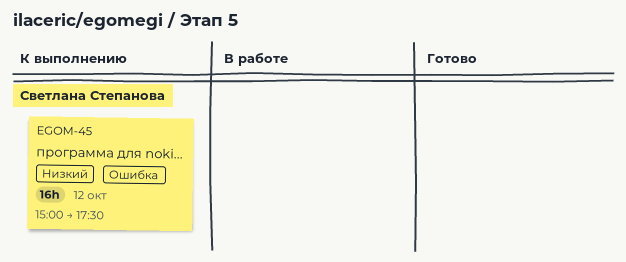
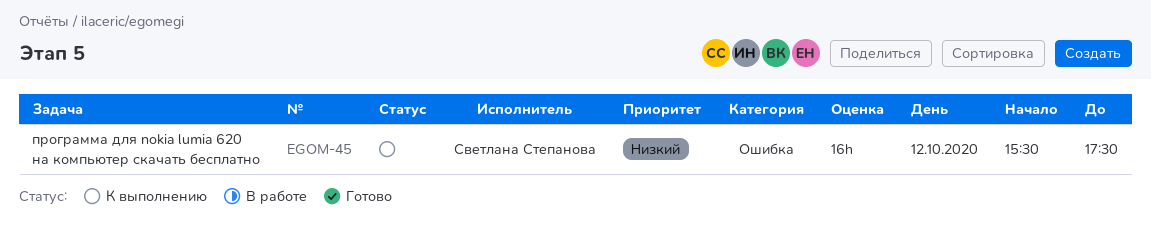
EGOM-45, begins: 15:00 -> 15:30

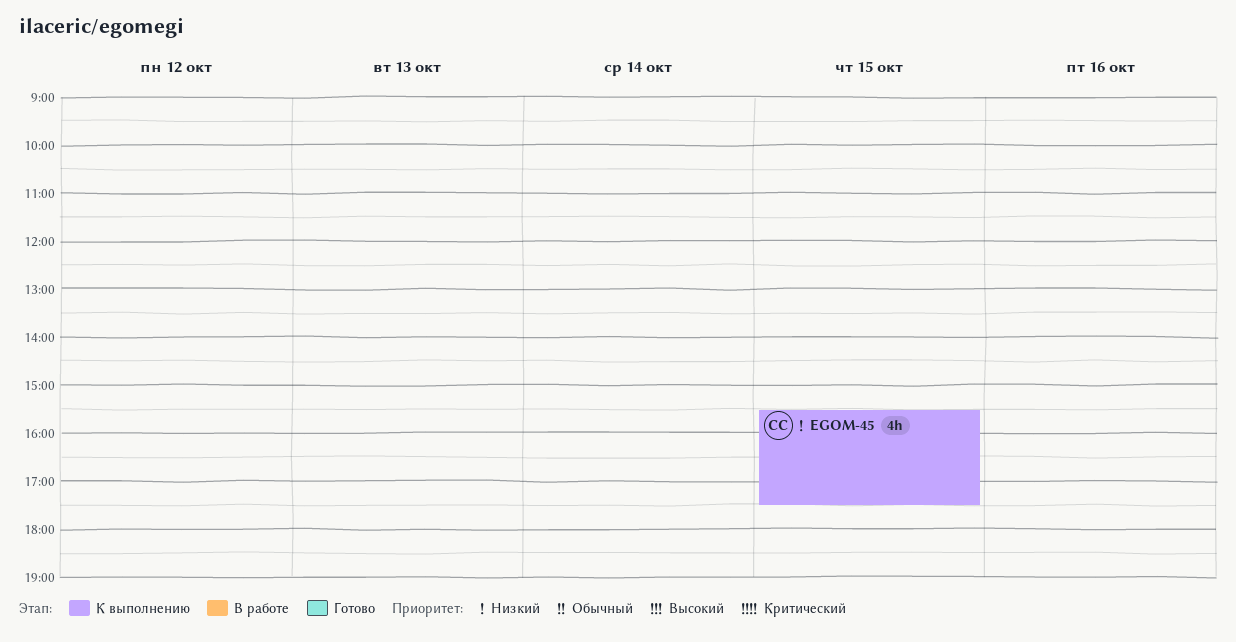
EGOM-45, estimate: 16h -> 4h
EGOM-45, day: Oct 12 -> Oct 15

